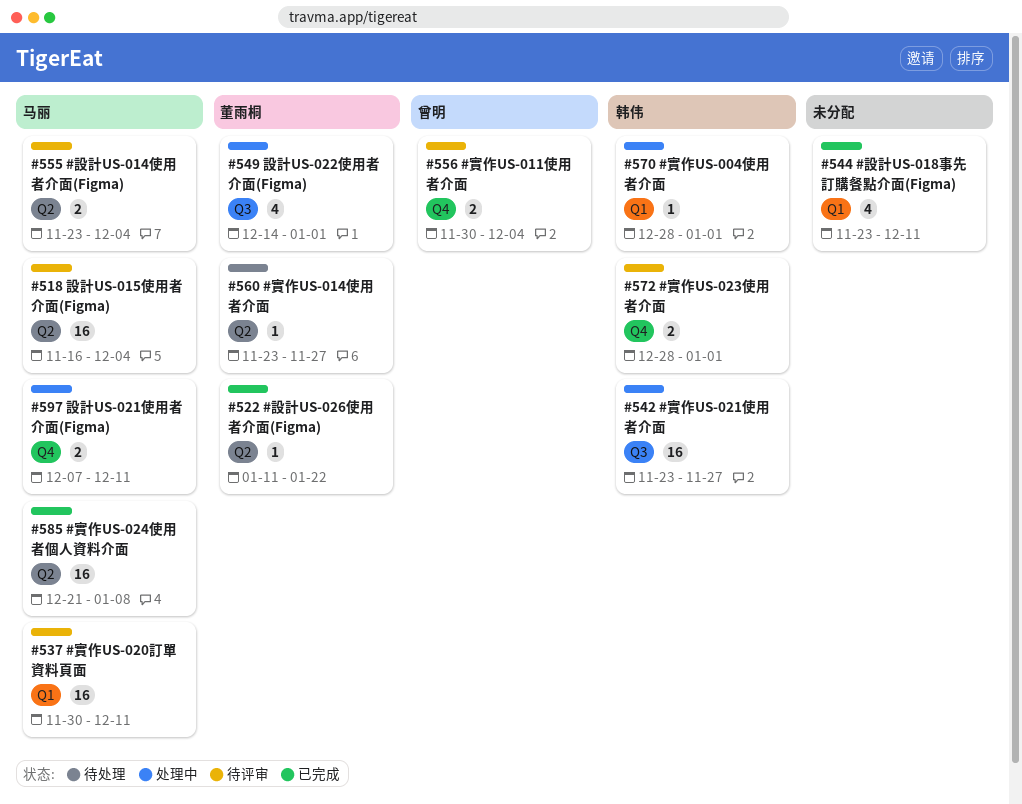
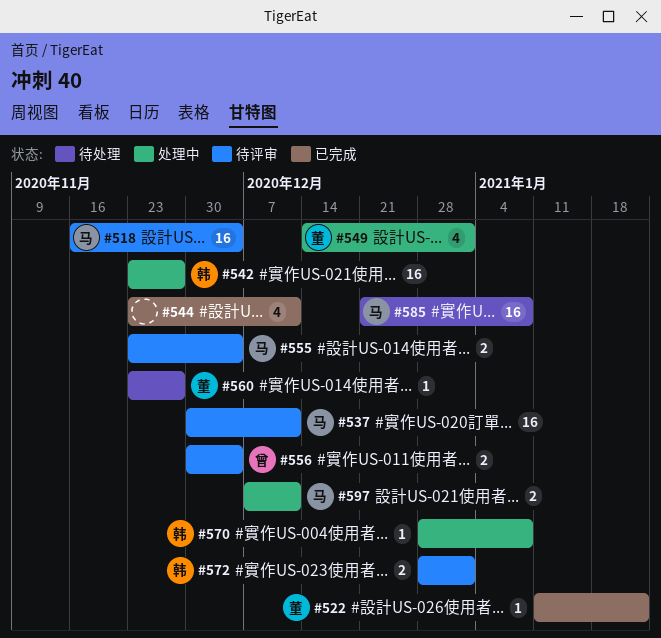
#570, due: Jan 1 -> Jan 8
#585, status: 已完成 -> 待处理

